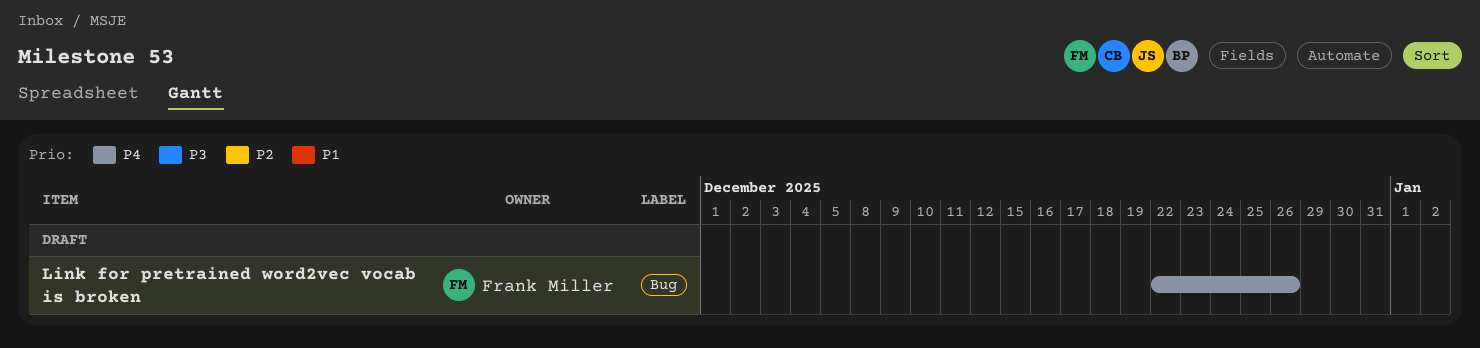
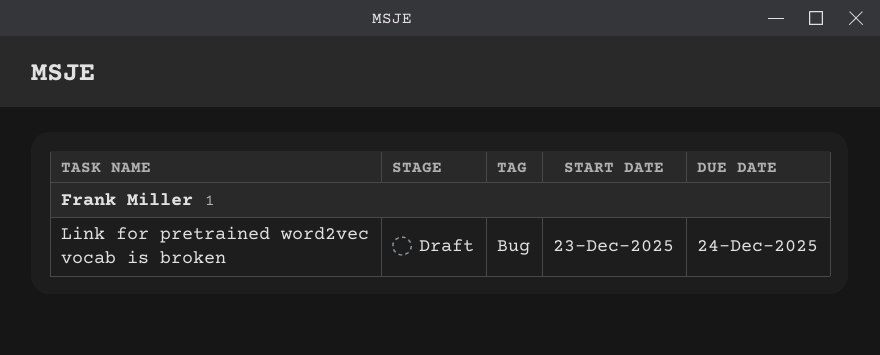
Link for pretrained word2vec vocab is broken, start: Dec 22 -> Dec 23
Link for pretrained word2vec vocab is broken, due: Dec 26 -> Dec 24

